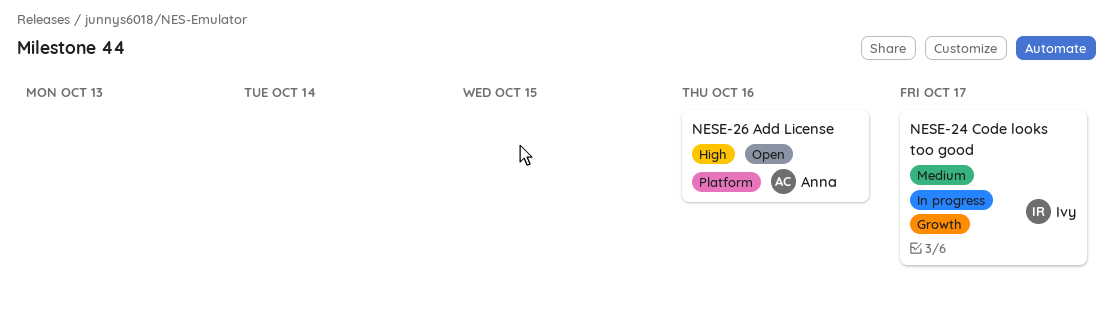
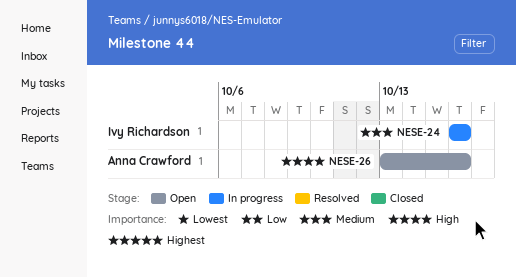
NESE-24, due: Oct 17 -> Oct 16

